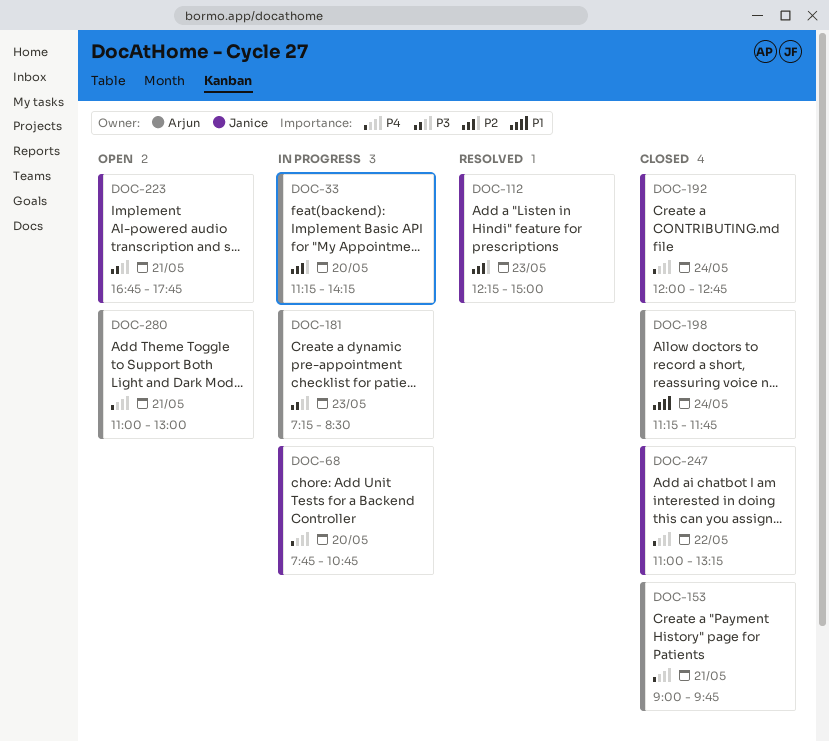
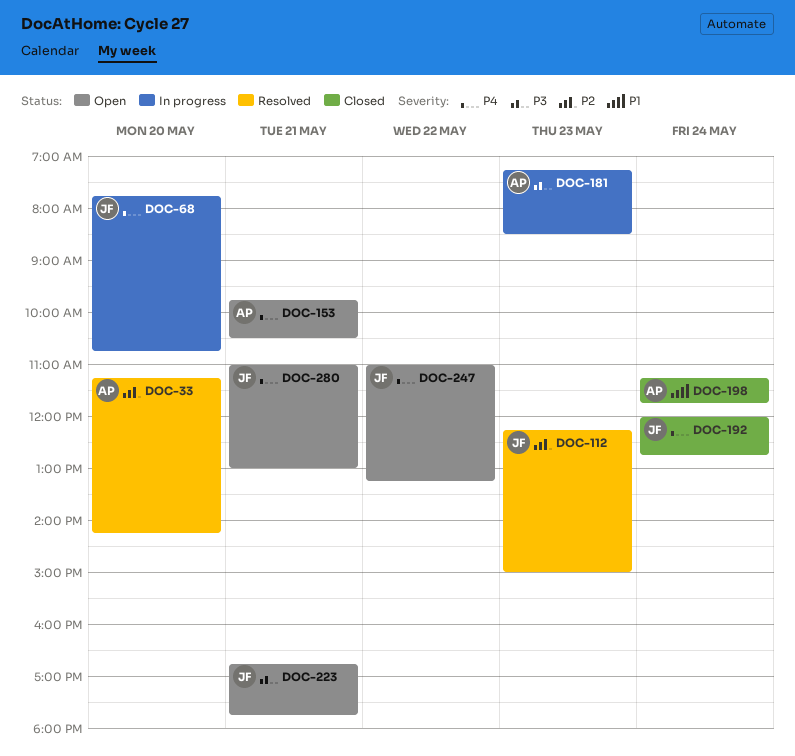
DOC-33, status: In progress -> Resolved
DOC-153, status: Closed -> Open
DOC-153, begins: 09:00 -> 09:45
DOC-153, ends: 09:45 -> 10:30
DOC-247, status: Closed -> Open
DOC-280, owner: Arjun -> Janice

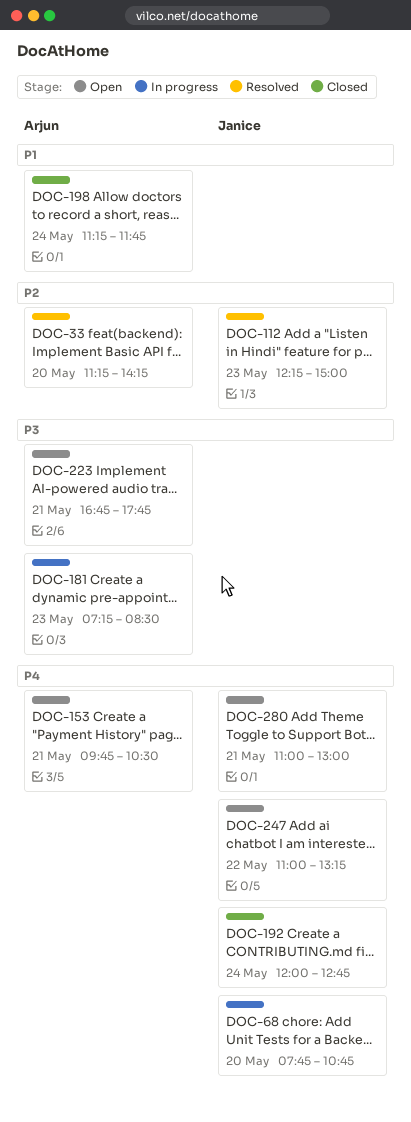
DOC-223, owner: Janice -> Arjun

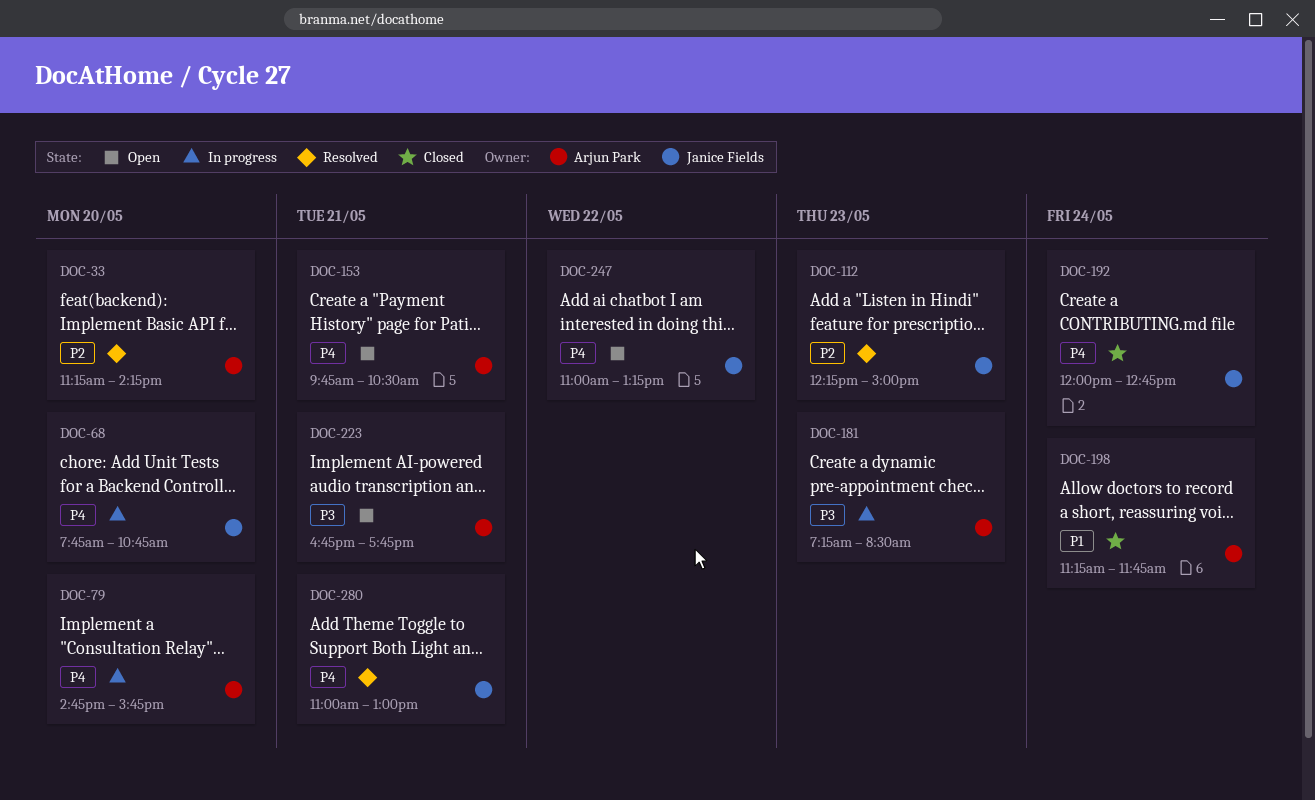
DOC-79: none -> present
DOC-280, status: Open -> Resolved

